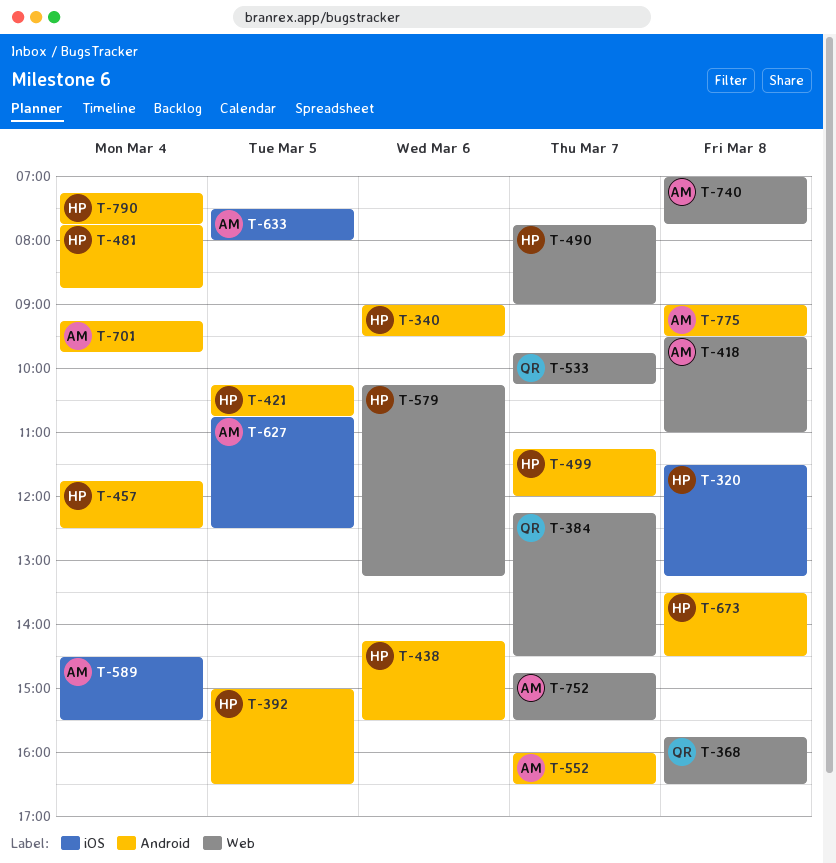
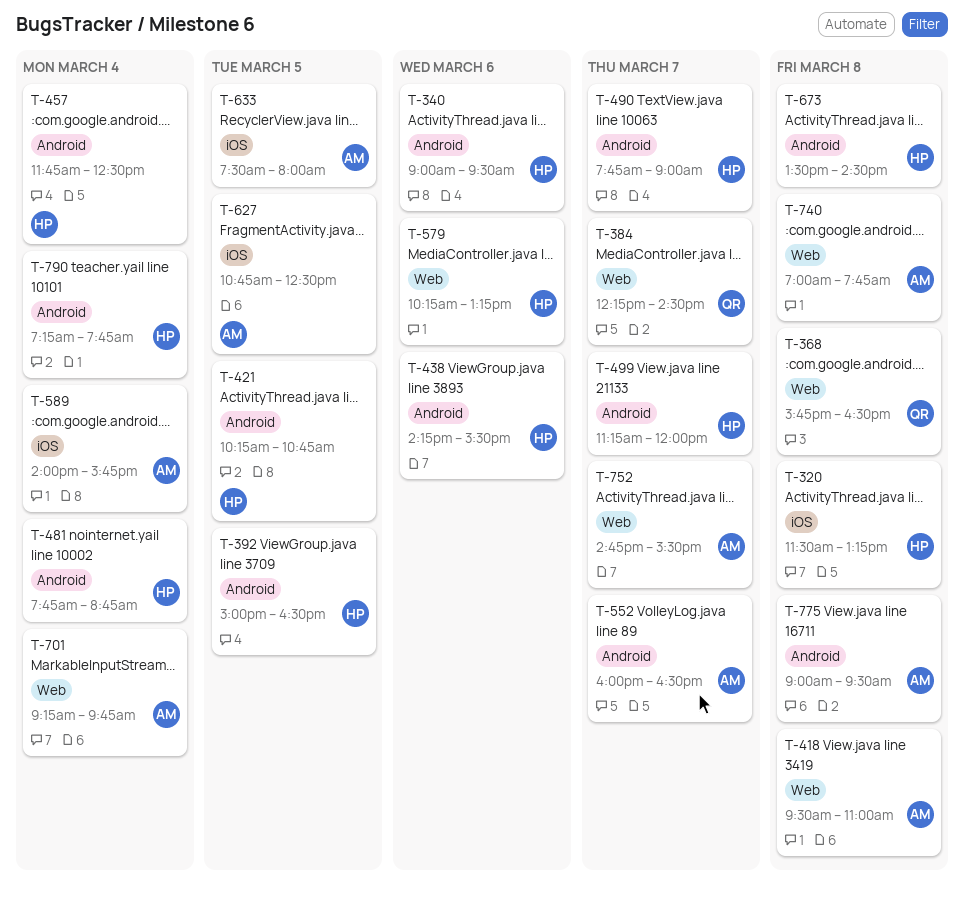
T-490, label: Web -> Android
T-533: present -> none
T-589, begins: 14:30 -> 14:00
T-589, ends: 15:30 -> 15:45
T-701, label: Android -> Web

